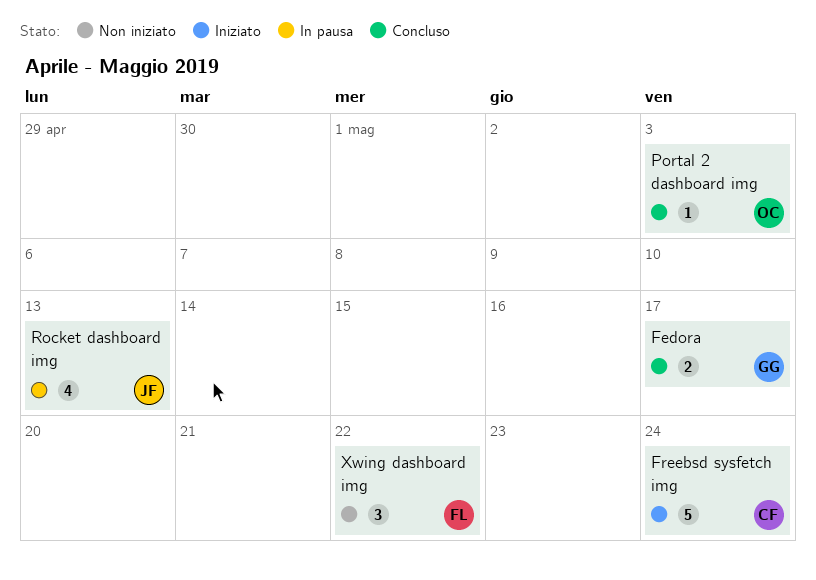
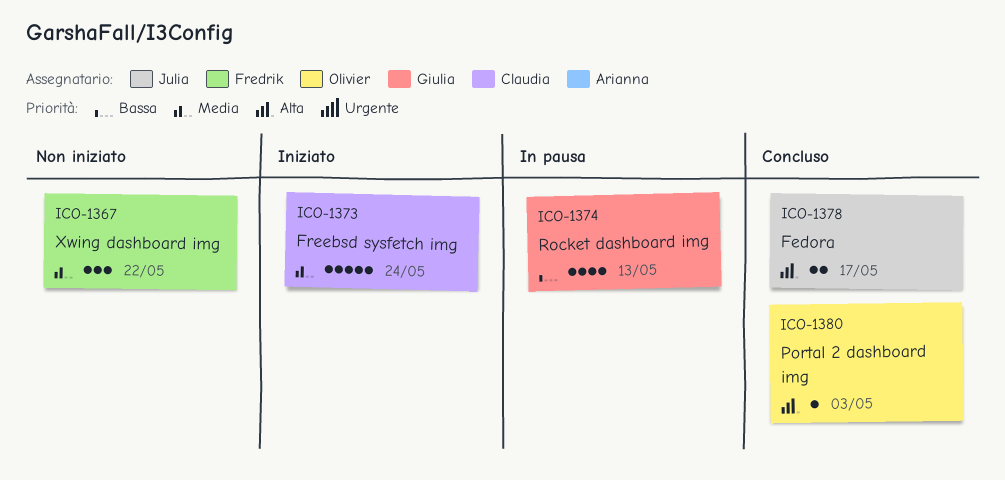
Fedora, owner: Giulia -> Julia
Rocket dashboard img, owner: Julia -> Giulia

